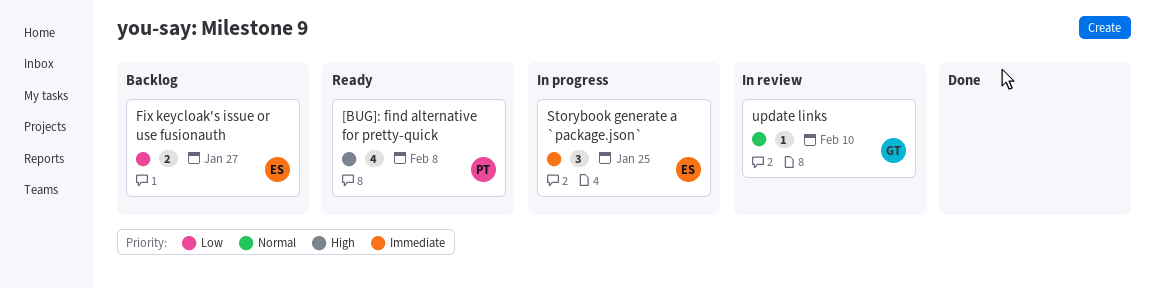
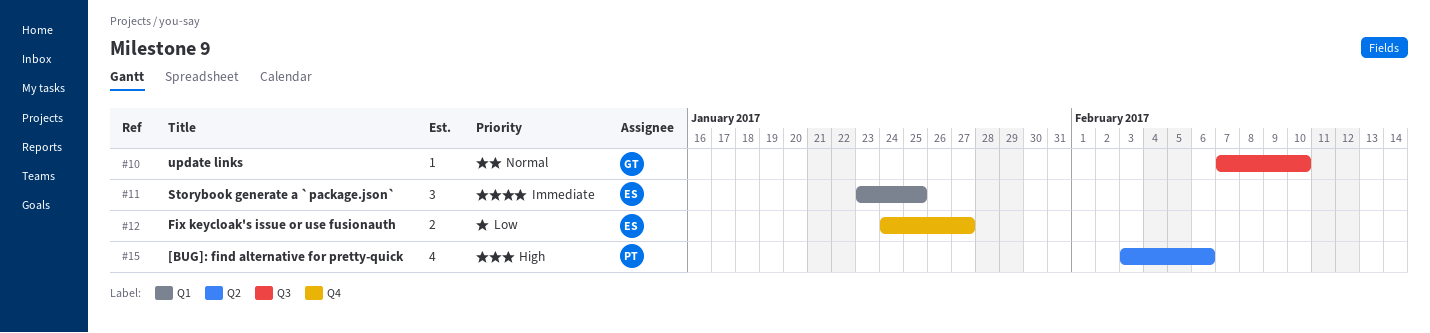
[BUG]: find alternative for pretty-quick, due: Feb 8 -> Feb 6

